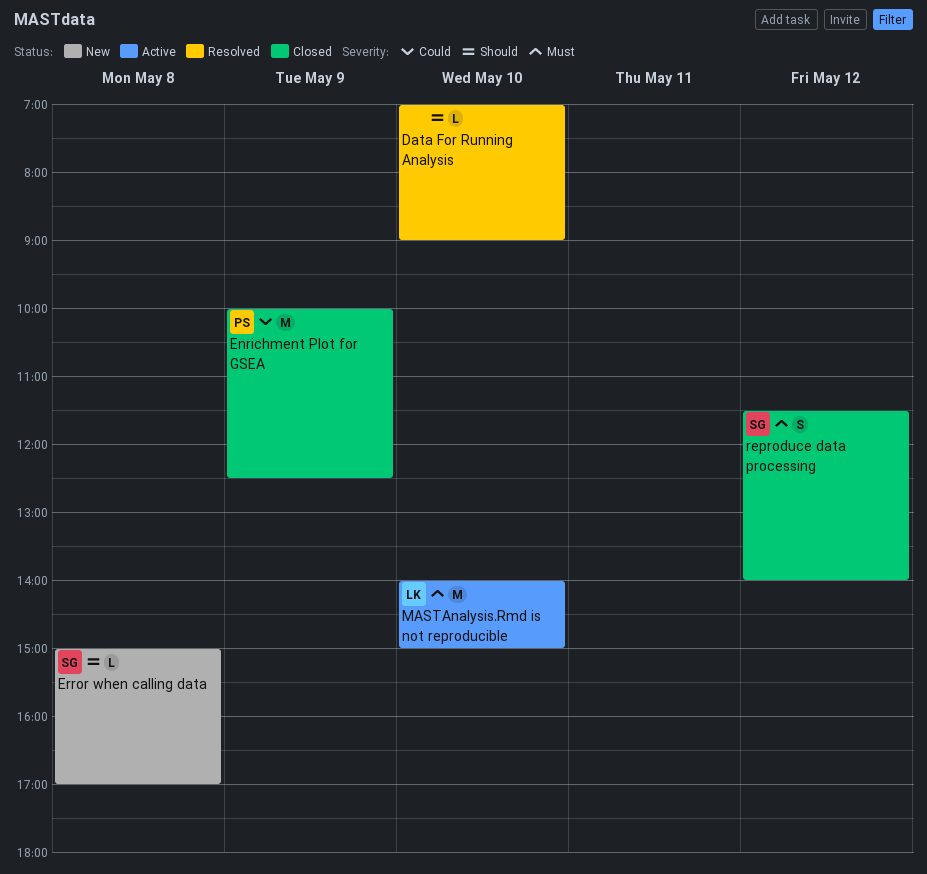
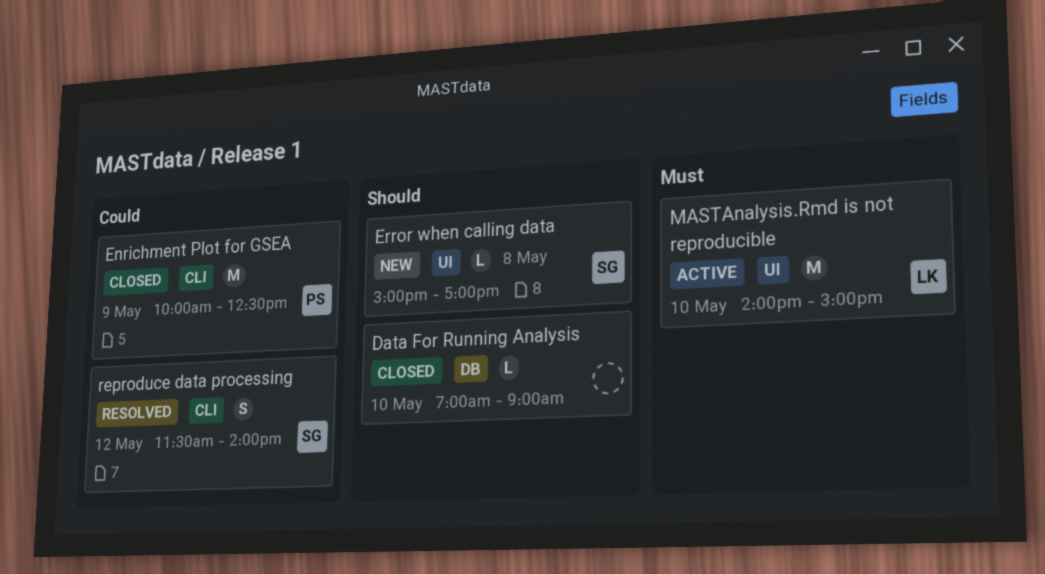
Data For Running Analysis, status: Resolved -> Closed
reproduce data processing, status: Closed -> Resolved
reproduce data processing, priority: Must -> Could

